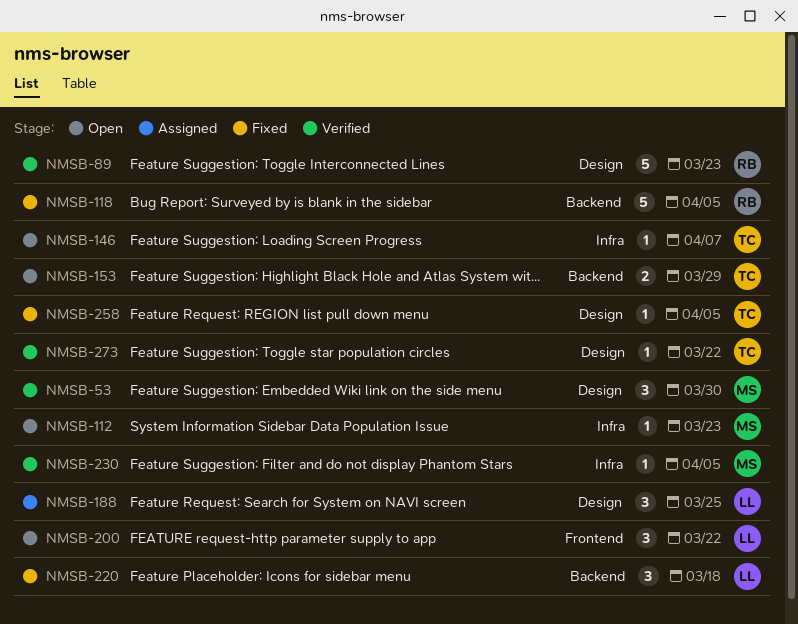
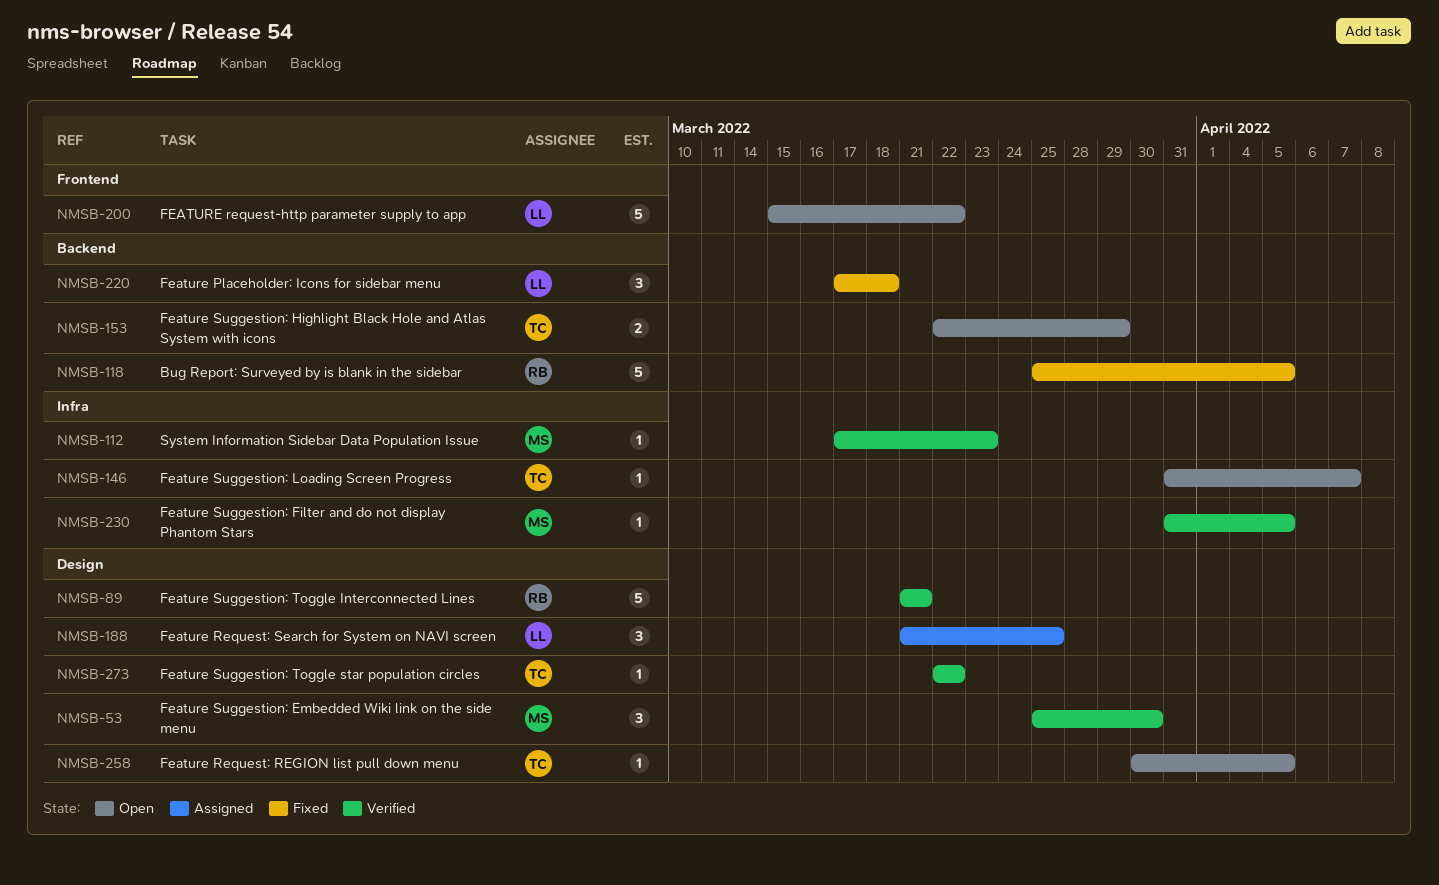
NMSB-89, due: Mar 23 -> Mar 21
NMSB-112, status: Open -> Verified
NMSB-200, estimate: 3 -> 5
NMSB-258, status: Fixed -> Open

